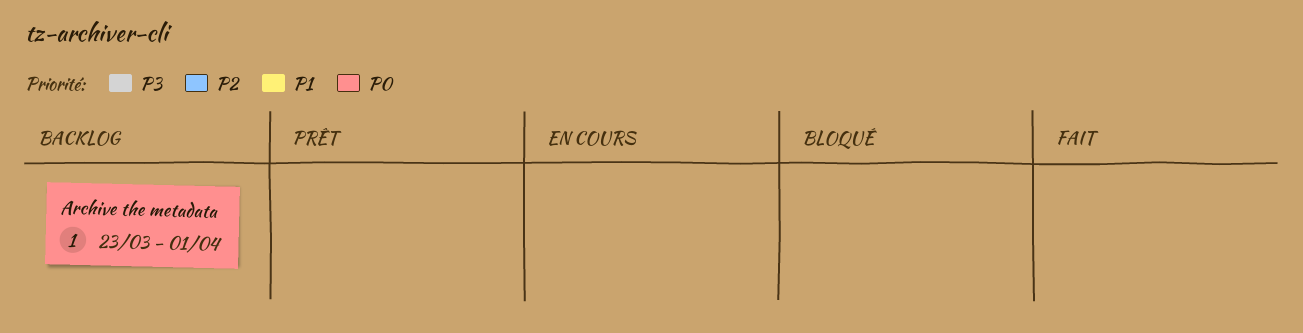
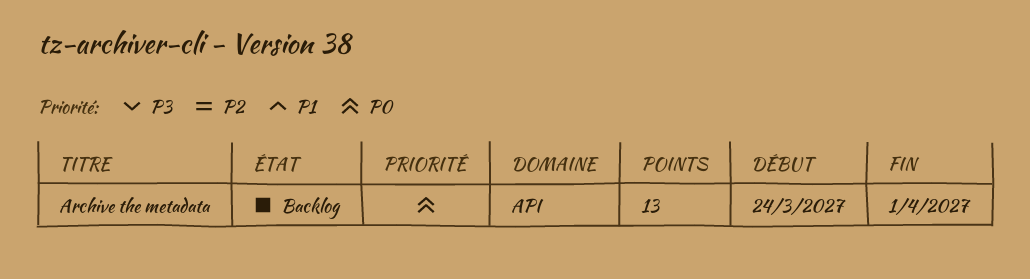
Archive the metadata, estimate: 1 -> 13
Archive the metadata, start: Mar 23 -> Mar 24

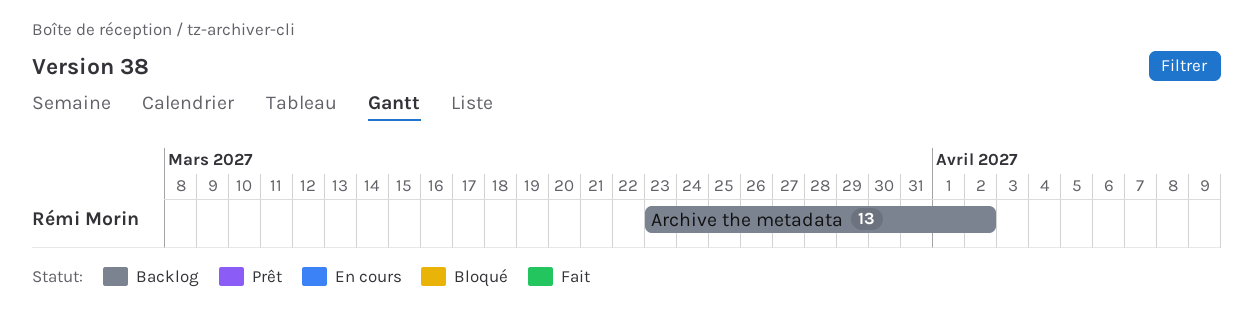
Archive the metadata, start: Mar 24 -> Mar 23
Archive the metadata, due: Apr 1 -> Apr 2

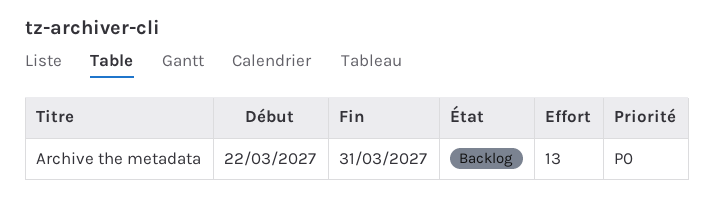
Archive the metadata, start: Mar 23 -> Mar 22
Archive the metadata, due: Apr 2 -> Mar 31

